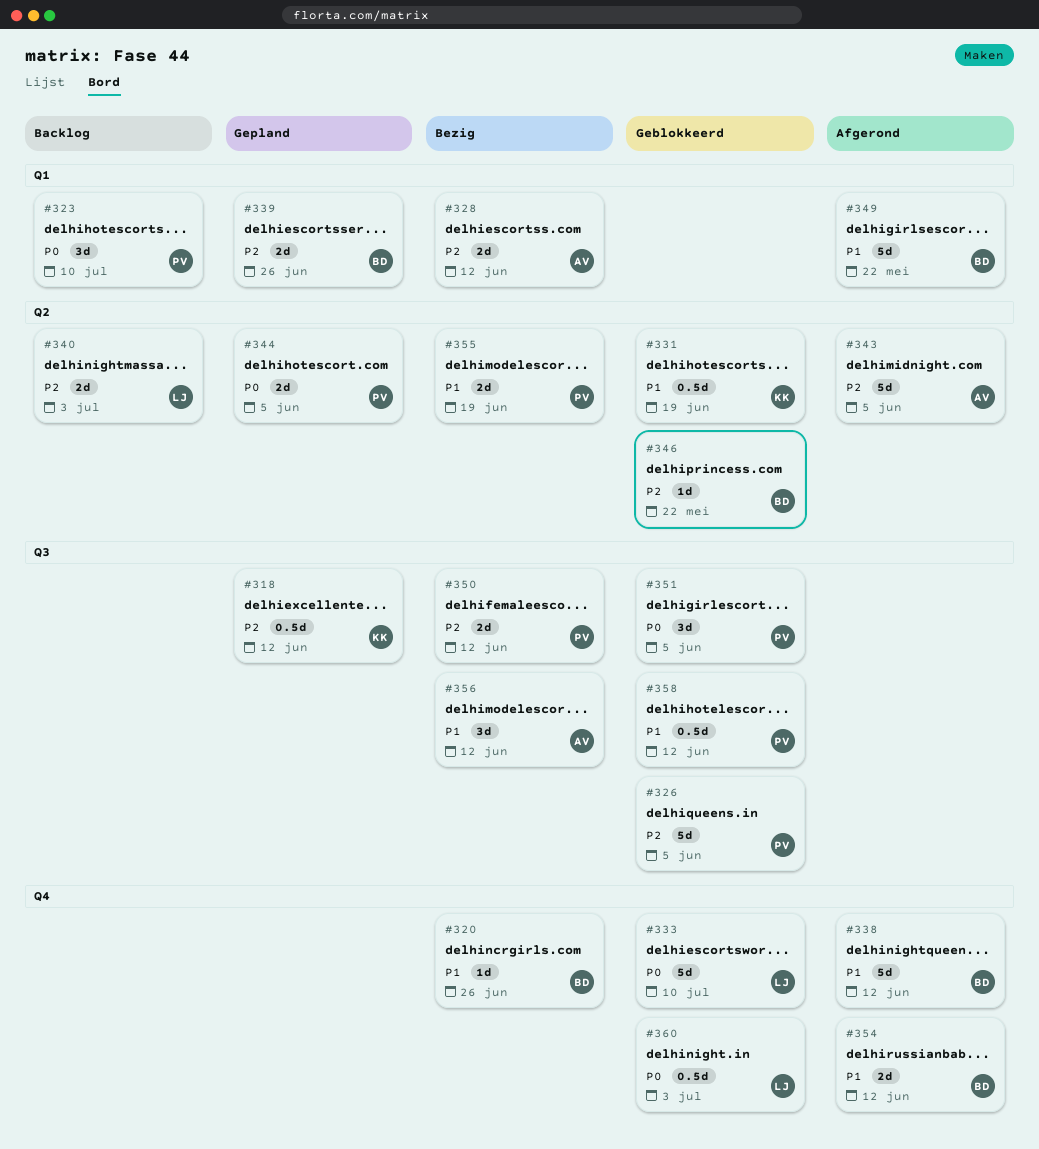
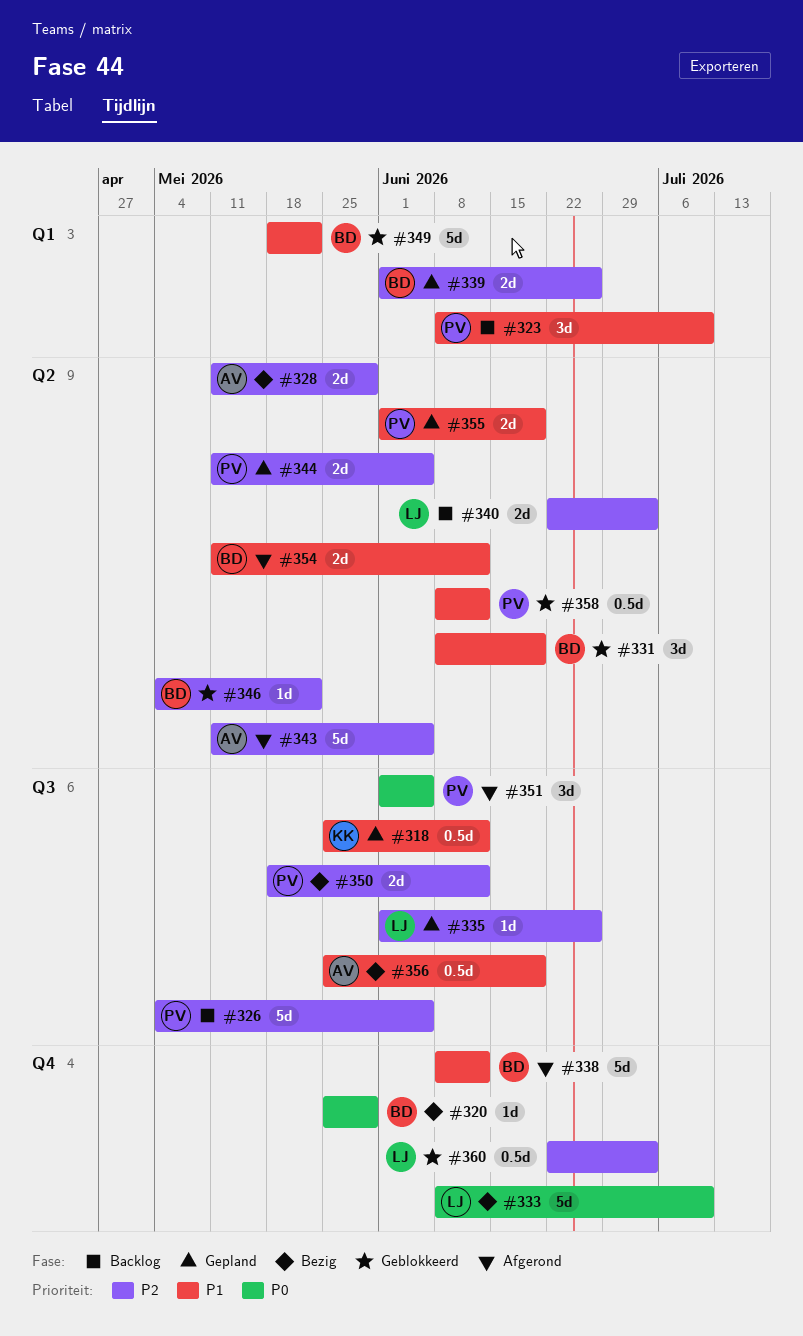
#318, priority: P2 -> P1
#320, priority: P1 -> P0
#320, due: Jun 26 -> May 29
#323, priority: P0 -> P1
#326, status: Geblokkeerd -> Backlog
#328, label: Q1 -> Q2
#328, due: Jun 12 -> May 29
#331, owner: KK -> BD
#331, estimate: 0.5d -> 3d
#333, status: Geblokkeerd -> Bezig
#335: none -> present
#344, priority: P0 -> P2
#349, status: Afgerond -> Geblokkeerd
#351, status: Geblokkeerd -> Afgerond
#354, label: Q4 -> Q2
#355, status: Bezig -> Gepland
#356, estimate: 3d -> 0.5d
#356, due: Jun 12 -> Jun 19
#358, label: Q3 -> Q2
#360, priority: P0 -> P2

